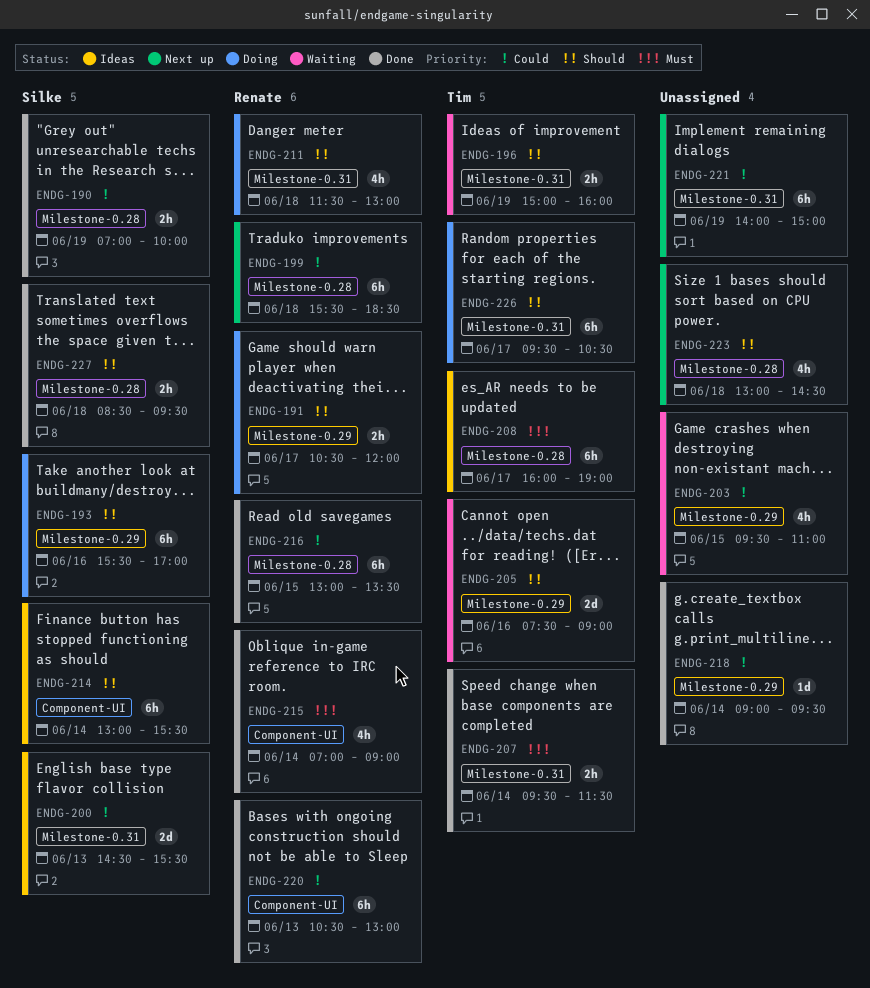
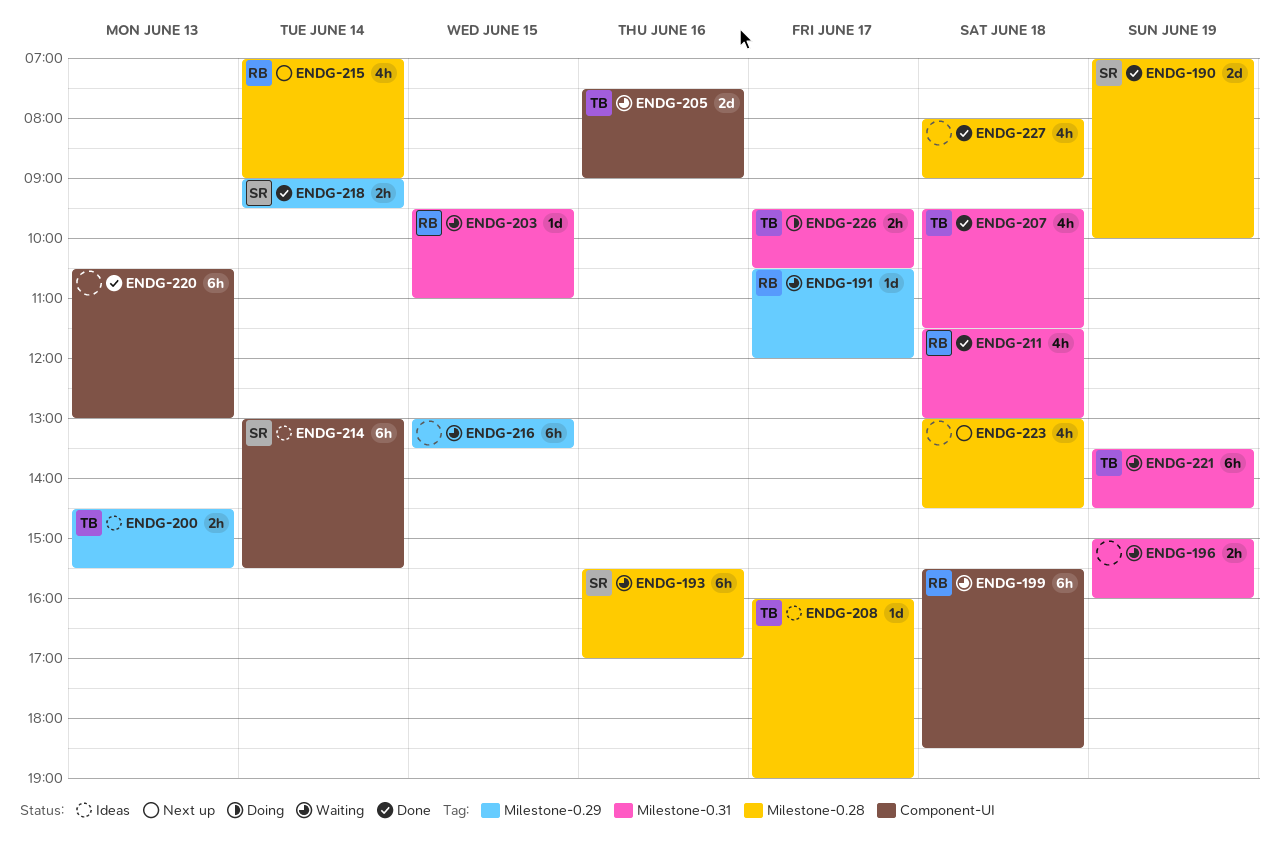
ENDG-190, estimate: 2h -> 2d
ENDG-191, status: Doing -> Waiting
ENDG-191, estimate: 2h -> 1d
ENDG-193, status: Doing -> Waiting
ENDG-193, label: Milestone-0.29 -> Milestone-0.28
ENDG-196, owner: Tim -> none
ENDG-199, status: Next up -> Waiting
ENDG-199, label: Milestone-0.28 -> Component-UI
ENDG-200, owner: Silke -> Tim
ENDG-200, label: Milestone-0.31 -> Milestone-0.29
ENDG-200, estimate: 2d -> 2h
ENDG-203, owner: none -> Renate
ENDG-203, label: Milestone-0.29 -> Milestone-0.31
ENDG-203, estimate: 4h -> 1d
ENDG-205, label: Milestone-0.29 -> Component-UI
ENDG-207, estimate: 2h -> 4h
ENDG-207, day: Jun 14 -> Jun 18
ENDG-208, estimate: 6h -> 1d
ENDG-211, status: Doing -> Done
ENDG-215, status: Done -> Next up
ENDG-215, label: Component-UI -> Milestone-0.28
ENDG-216, status: Done -> Waiting
ENDG-216, owner: Renate -> none
ENDG-216, label: Milestone-0.28 -> Milestone-0.29
ENDG-218, owner: none -> Silke
ENDG-218, estimate: 1d -> 2h
ENDG-220, owner: Renate -> none
ENDG-221, status: Next up -> Waiting
ENDG-221, owner: none -> Tim
ENDG-221, begins: 14:00 -> 13:30
ENDG-221, ends: 15:00 -> 14:30
ENDG-226, estimate: 6h -> 2h
ENDG-227, owner: Silke -> none
ENDG-227, estimate: 2h -> 4h
ENDG-227, begins: 08:30 -> 08:00
ENDG-227, ends: 09:30 -> 09:00

